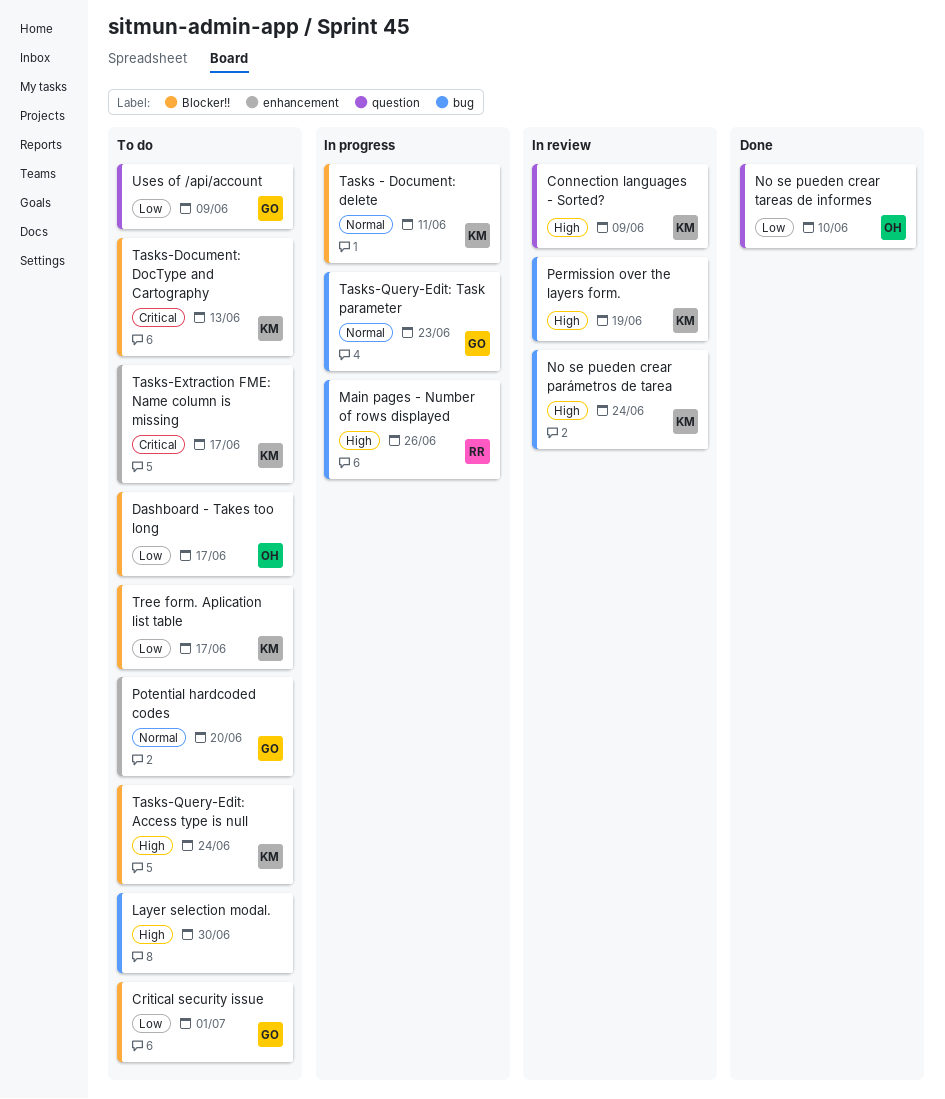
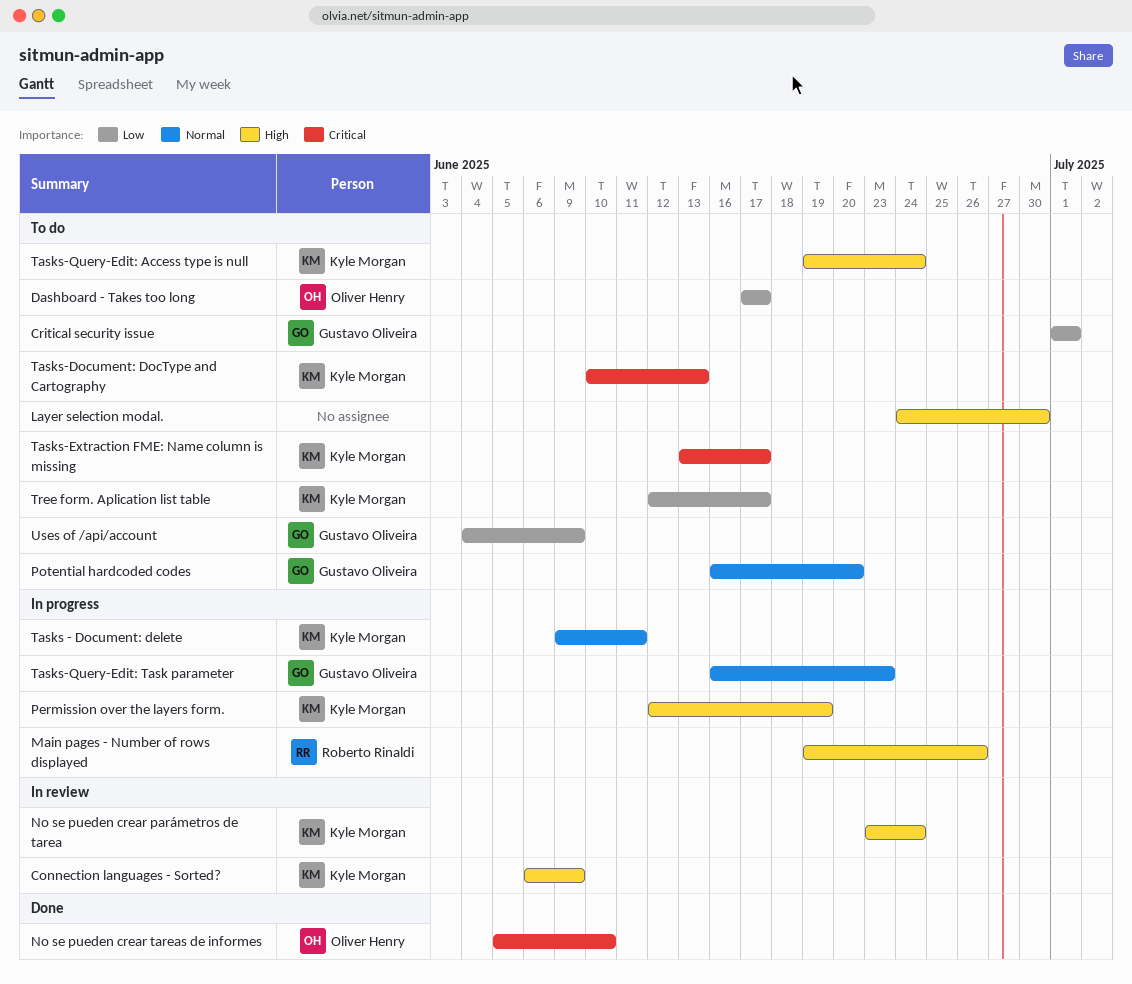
No se pueden crear tareas de informes, priority: Low -> Critical
Permission over the layers form., status: In review -> In progress

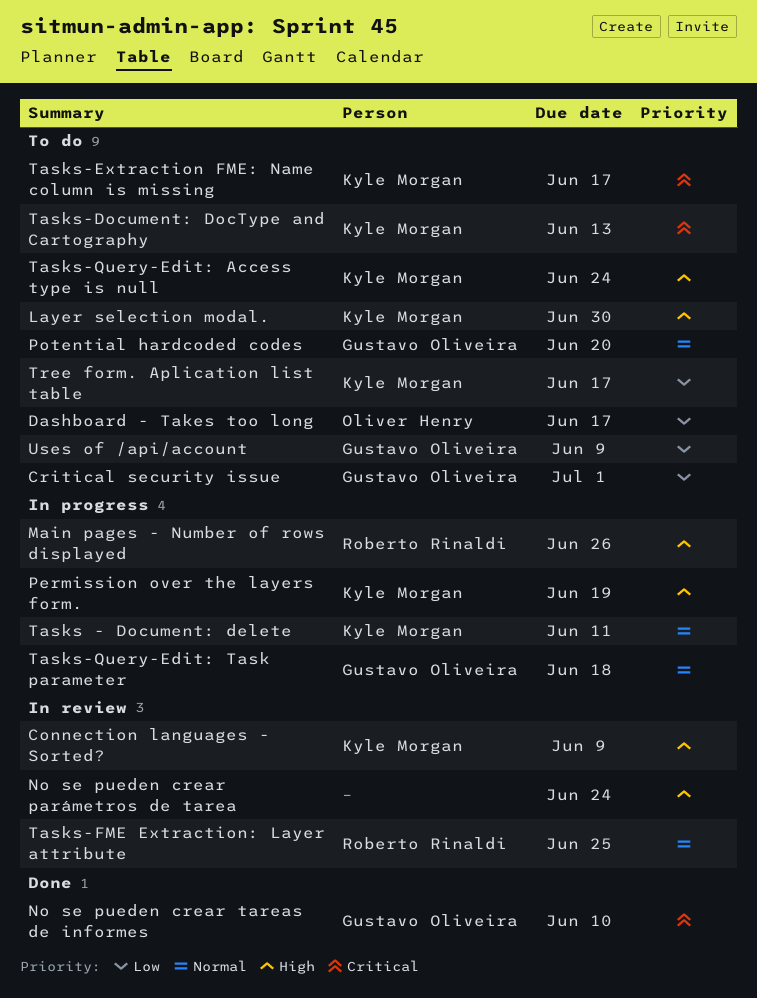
Layer selection modal., owner: none -> Kyle Morgan
No se pueden crear parámetros de tarea, owner: Kyle Morgan -> none
No se pueden crear tareas de informes, owner: Oliver Henry -> Gustavo Oliveira
Tasks-FME Extraction: Layer attribute: none -> present
Tasks-Query-Edit: Task parameter, due: Jun 23 -> Jun 18

